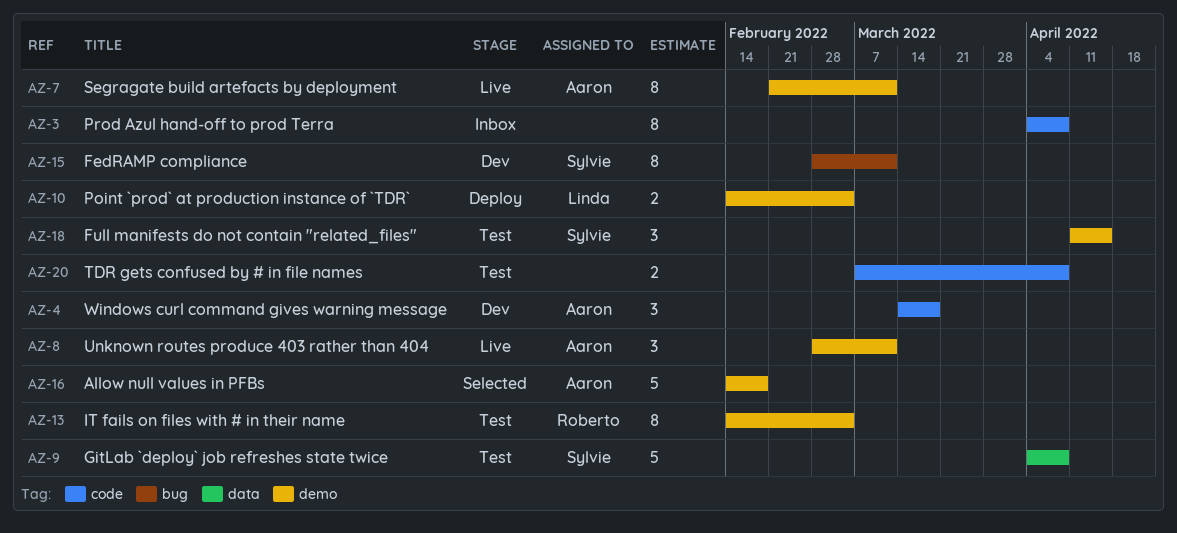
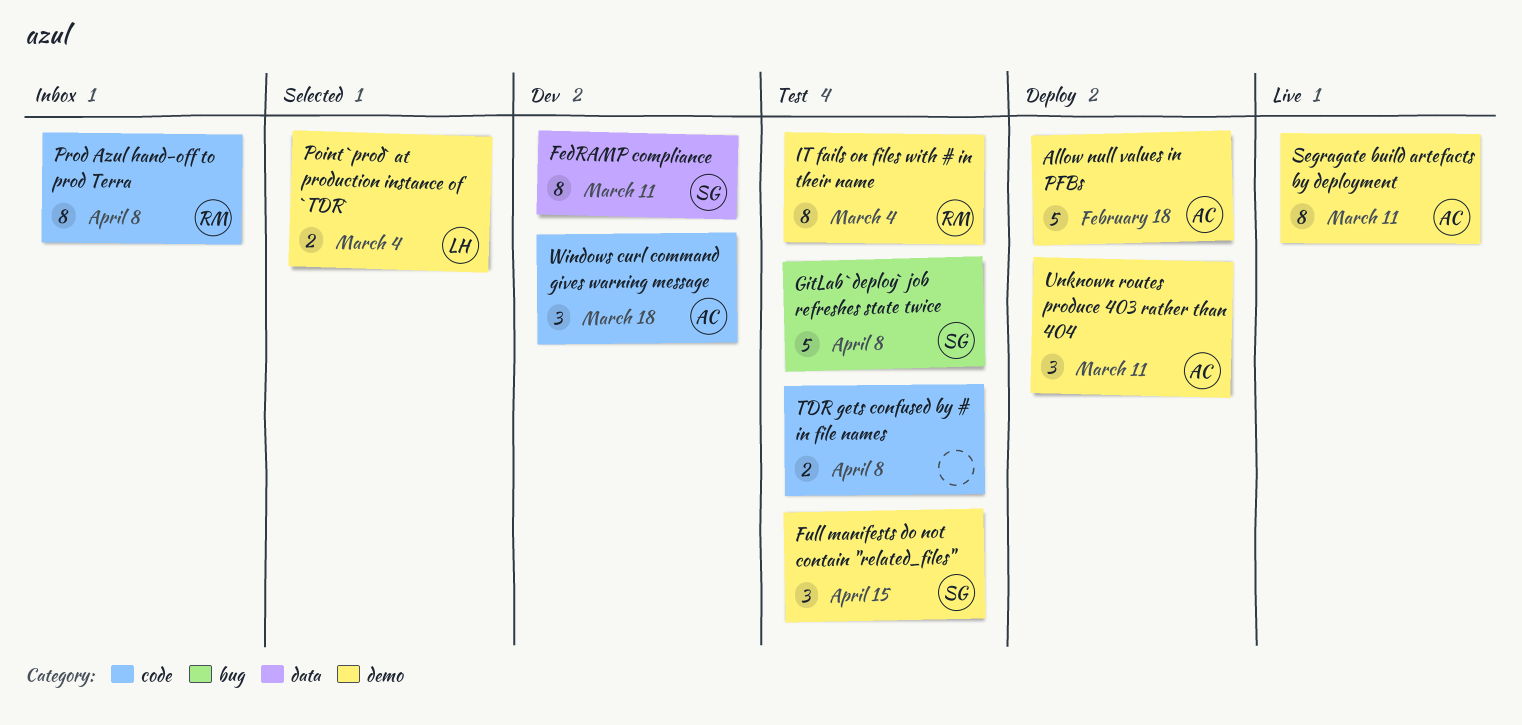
Allow null values in PFBs, status: Selected -> Deploy
FedRAMP compliance, label: bug -> data
GitLab `deploy` job refreshes state twice, label: data -> bug
Point `prod` at production instance of `TDR`, status: Deploy -> Selected
Prod Azul hand-off to prod Terra, owner: none -> Roberto
Unknown routes produce 403 rather than 404, status: Live -> Deploy

